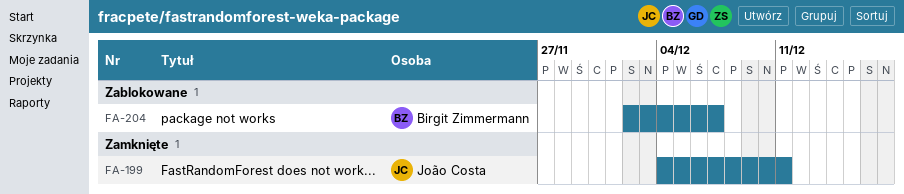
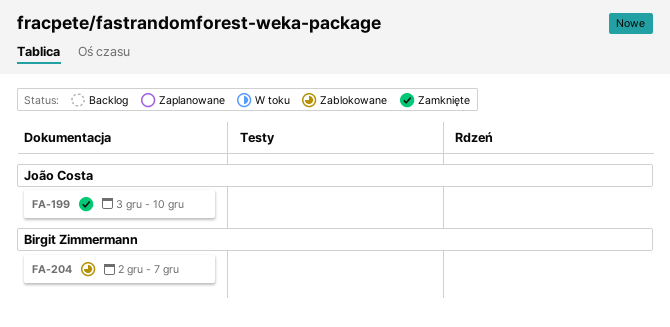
FA-199, start: Dec 4 -> Dec 3
FA-199, due: Dec 11 -> Dec 10

